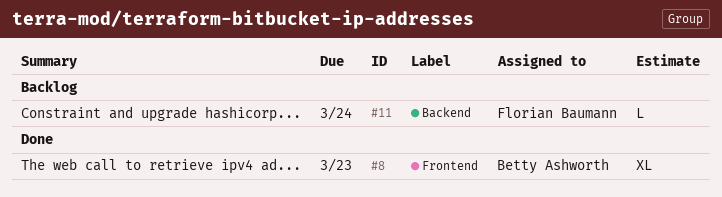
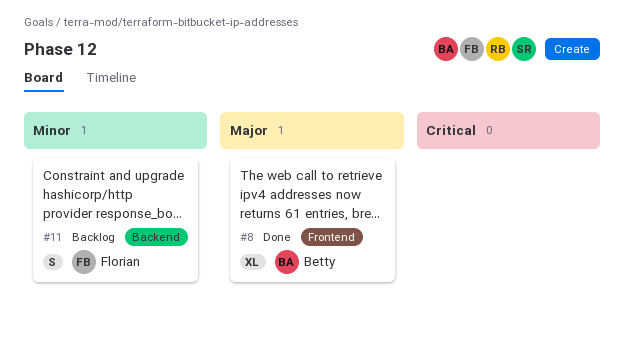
#11, estimate: L -> S

